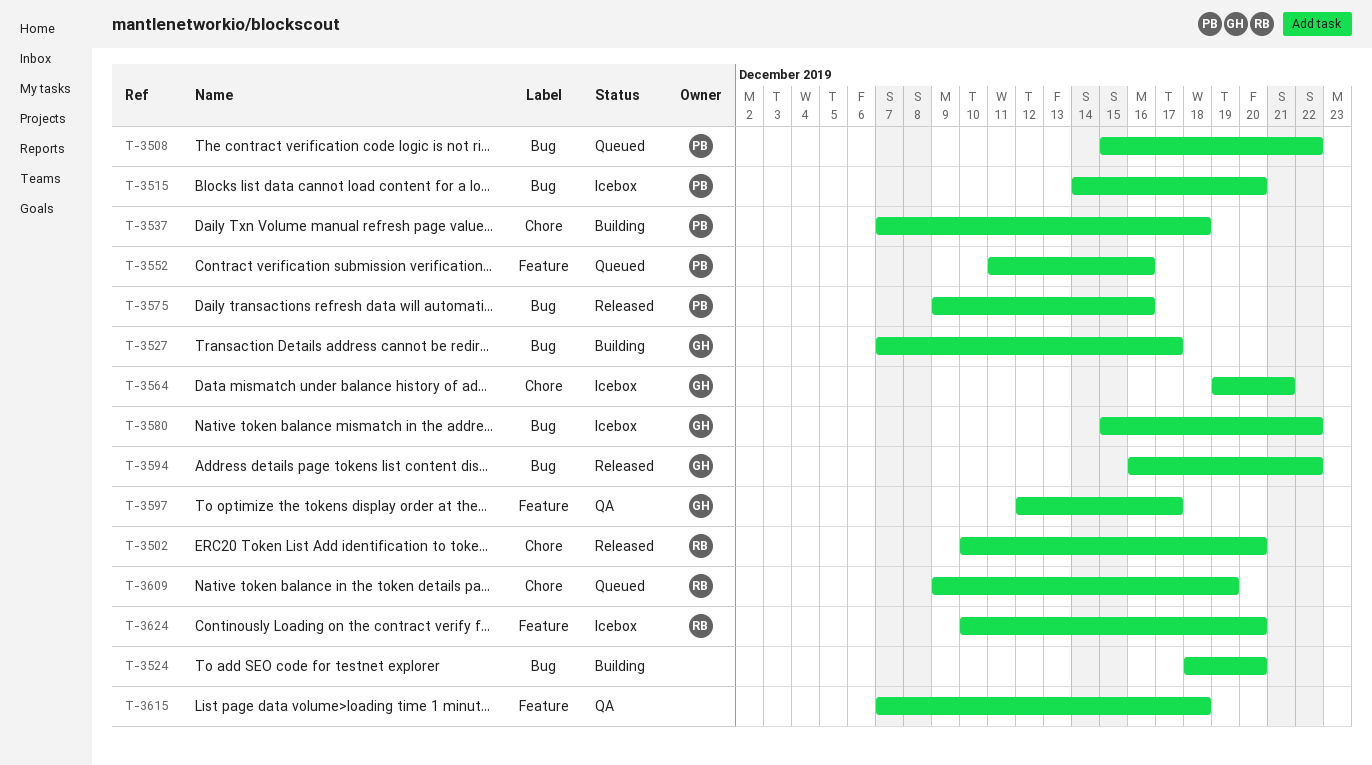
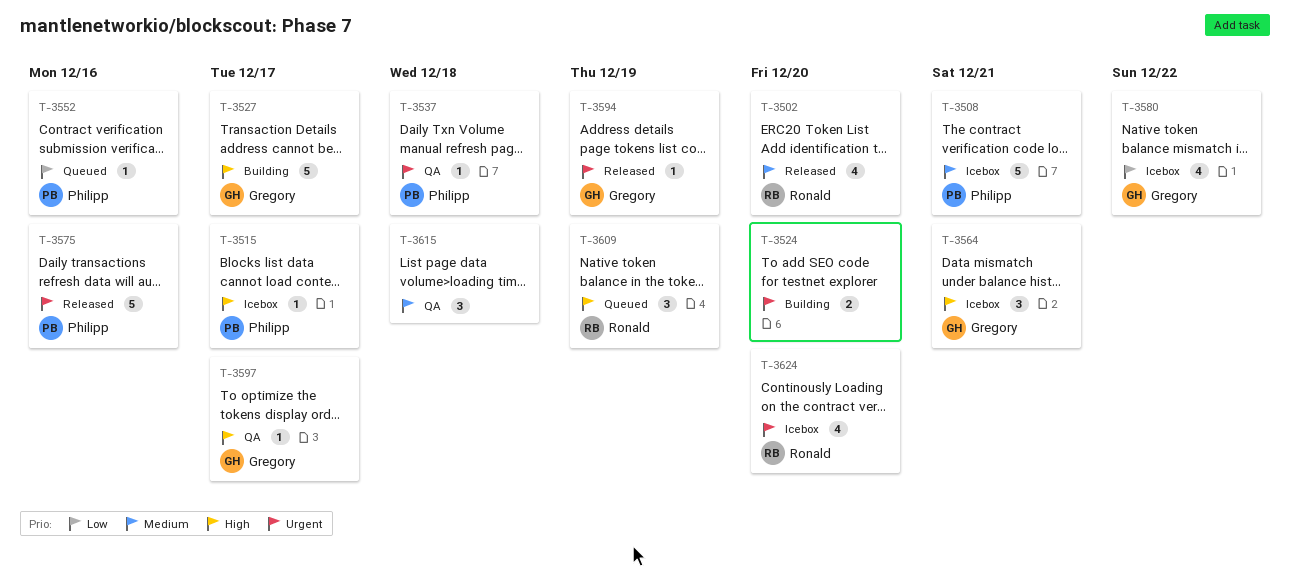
T-3508, status: Queued -> Icebox
T-3508, due: Dec 22 -> Dec 21
T-3515, due: Dec 20 -> Dec 17
T-3537, status: Building -> QA
T-3594, due: Dec 22 -> Dec 19

